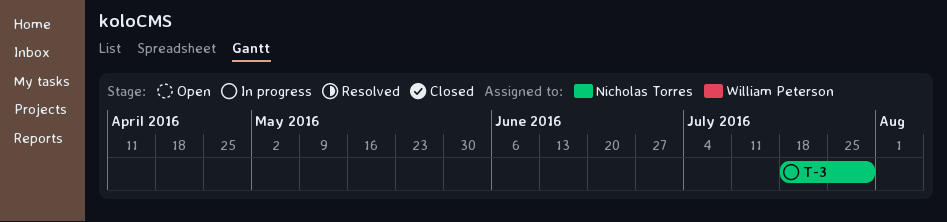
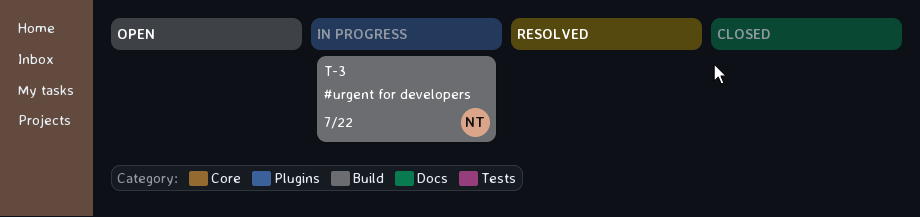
T-3, due: Jul 29 -> Jul 22

